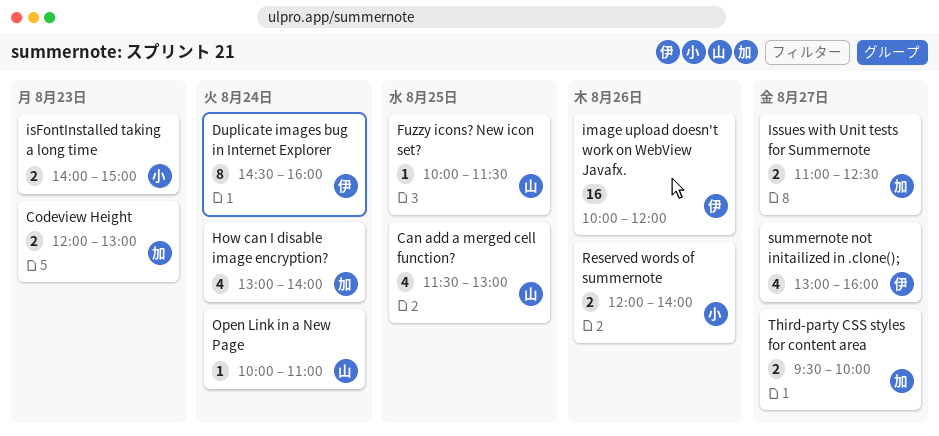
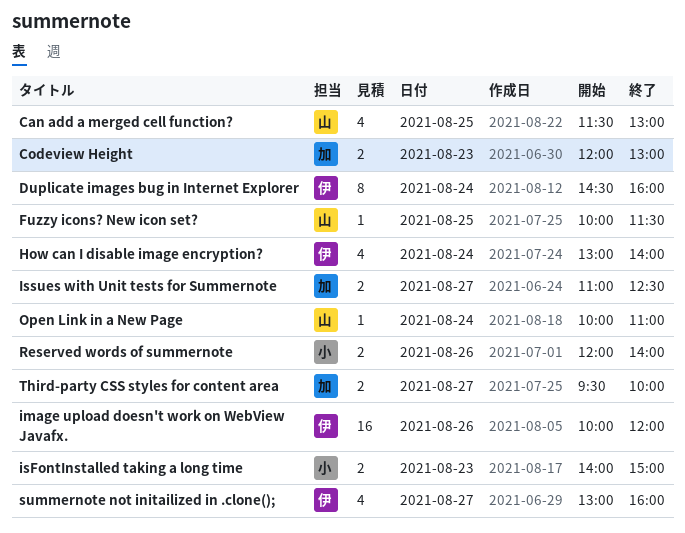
How can I disable image encryption?, owner: 加 -> 伊

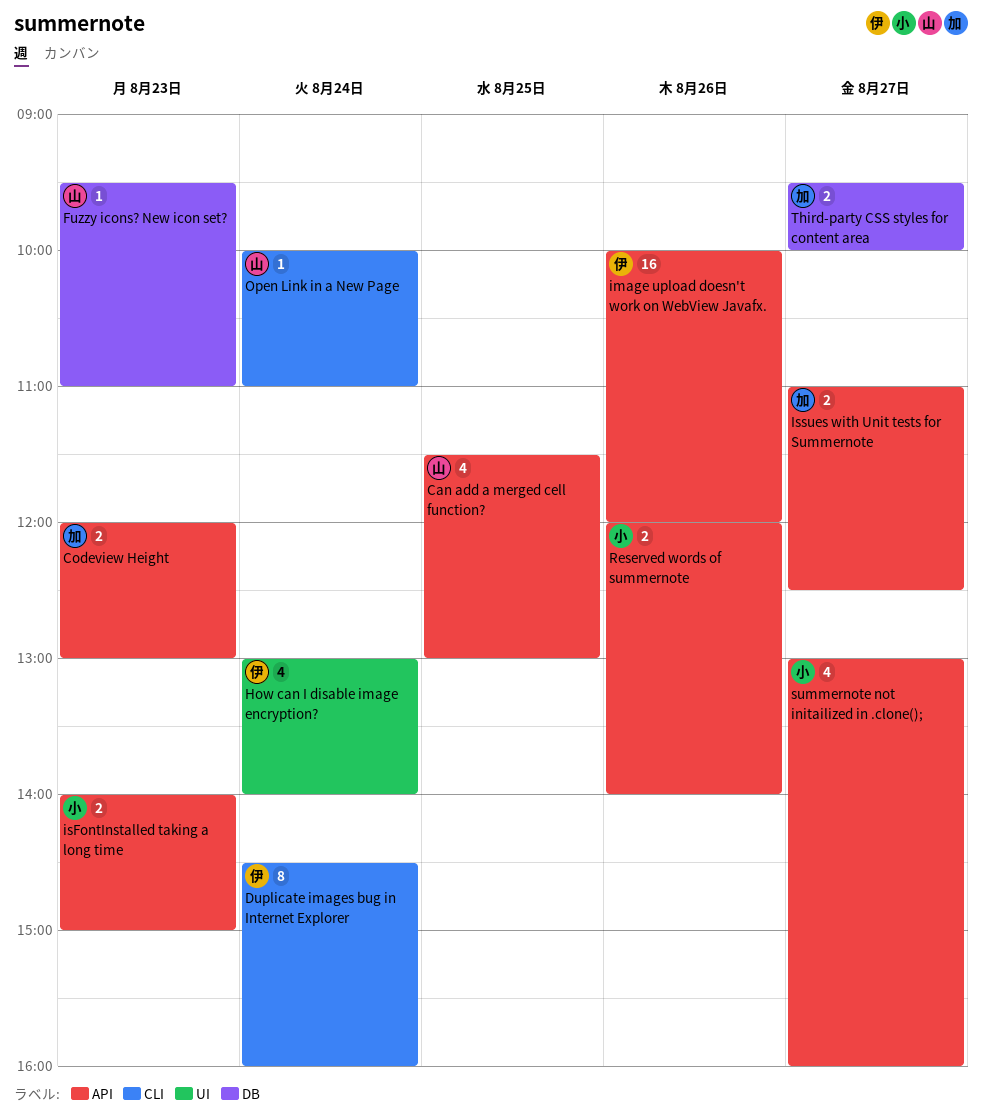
Fuzzy icons? New icon set?, day: Aug 25 -> Aug 23
Fuzzy icons? New icon set?, begins: 10:00 -> 09:30
Fuzzy icons? New icon set?, ends: 11:30 -> 11:00
summernote not initailized in .clone();, owner: 伊 -> 小

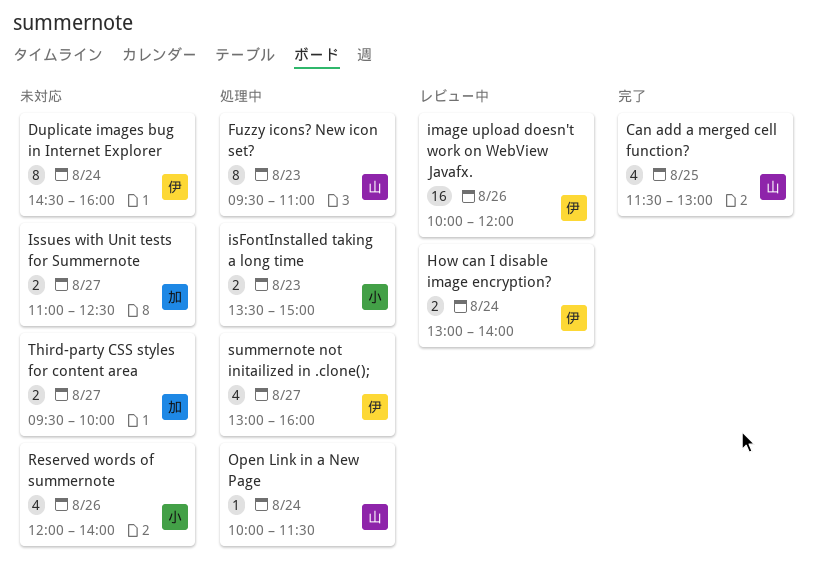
Codeview Height: present -> none
Fuzzy icons? New icon set?, estimate: 1 -> 8
How can I disable image encryption?, estimate: 4 -> 2
isFontInstalled taking a long time, begins: 14:00 -> 13:30
Open Link in a New Page, ends: 11:00 -> 11:30
Reserved words of summernote, estimate: 2 -> 4
summernote not initailized in .clone();, owner: 小 -> 伊

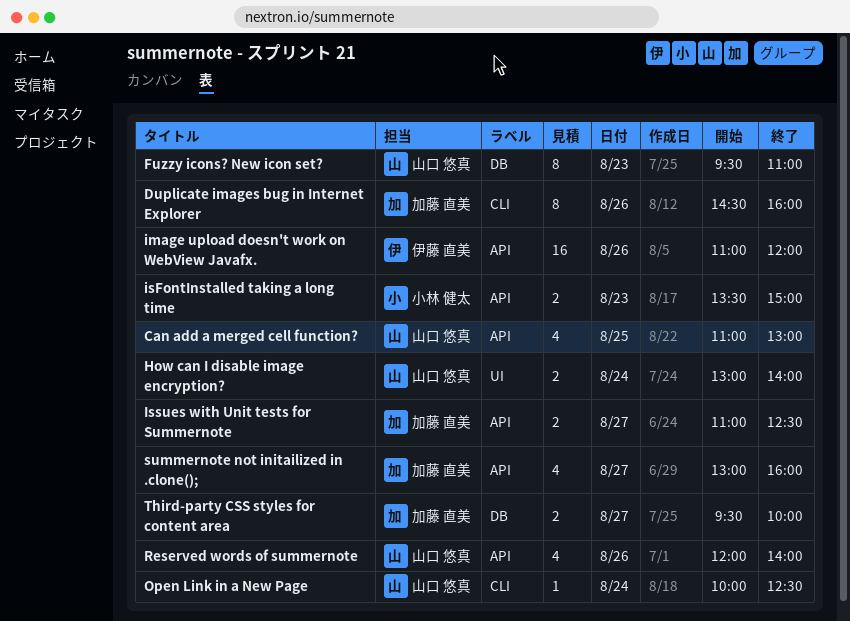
Can add a merged cell function?, begins: 11:30 -> 11:00
Duplicate images bug in Internet Explorer, owner: 伊藤 直美 -> 加藤 直美
Duplicate images bug in Internet Explorer, day: Aug 24 -> Aug 26
How can I disable image encryption?, owner: 伊藤 直美 -> 山口 悠真
image upload doesn't work on WebView Javafx., begins: 10:00 -> 11:00
Open Link in a New Page, ends: 11:30 -> 12:30
Reserved words of summernote, owner: 小林 健太 -> 山口 悠真
summernote not initailized in .clone();, owner: 伊藤 直美 -> 加藤 直美

